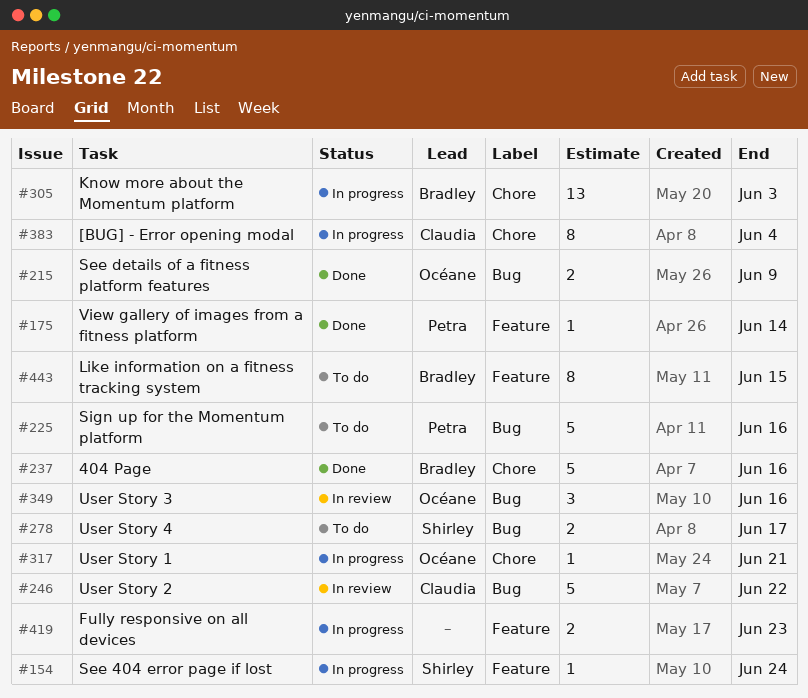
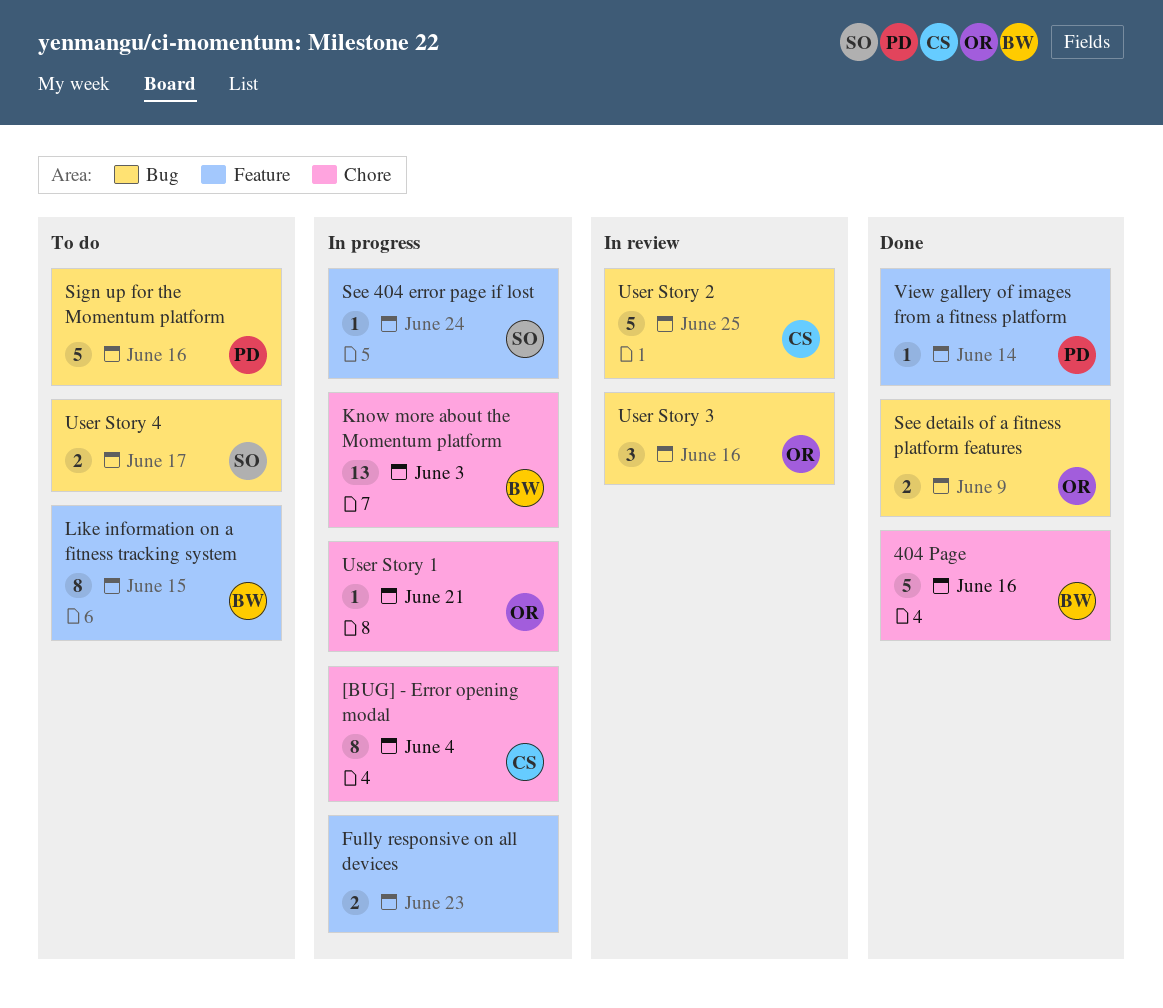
User Story 2, due: Jun 22 -> Jun 25

